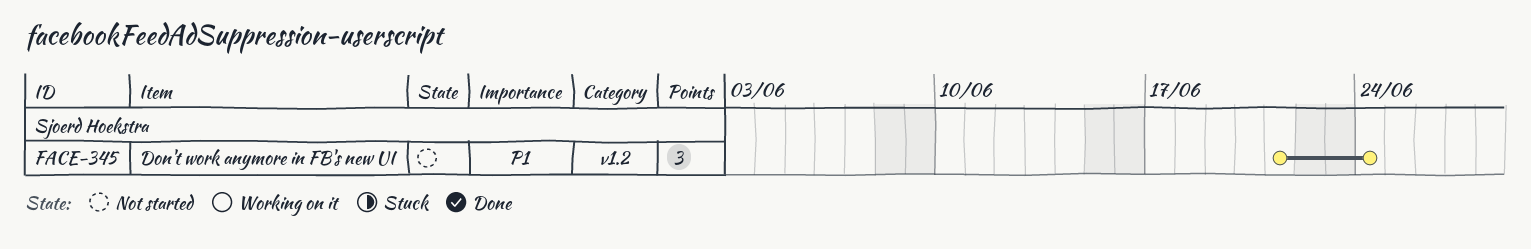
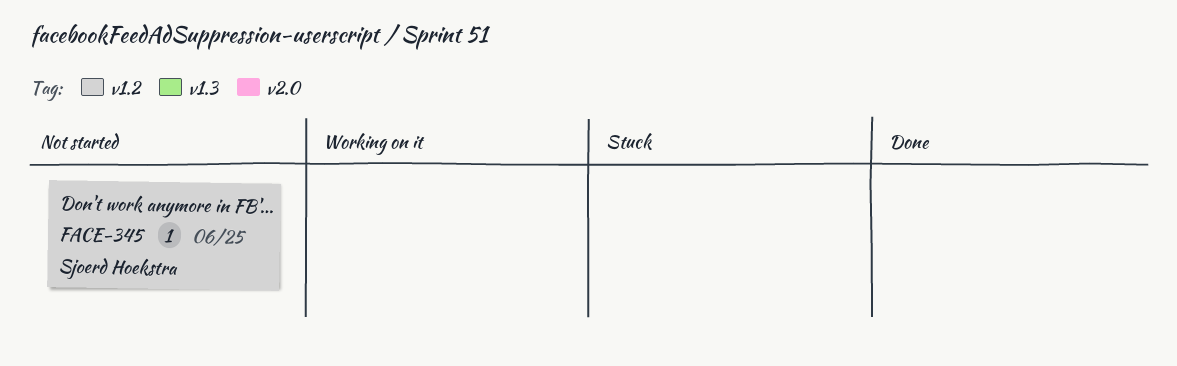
FACE-345, estimate: 3 -> 1
FACE-345, due: Jun 24 -> Jun 25

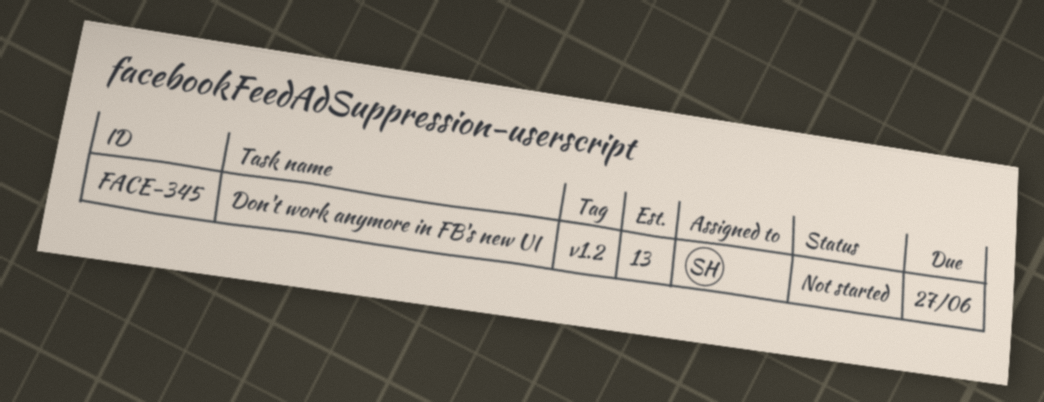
FACE-345, estimate: 1 -> 13
FACE-345, due: Jun 25 -> Jun 27

